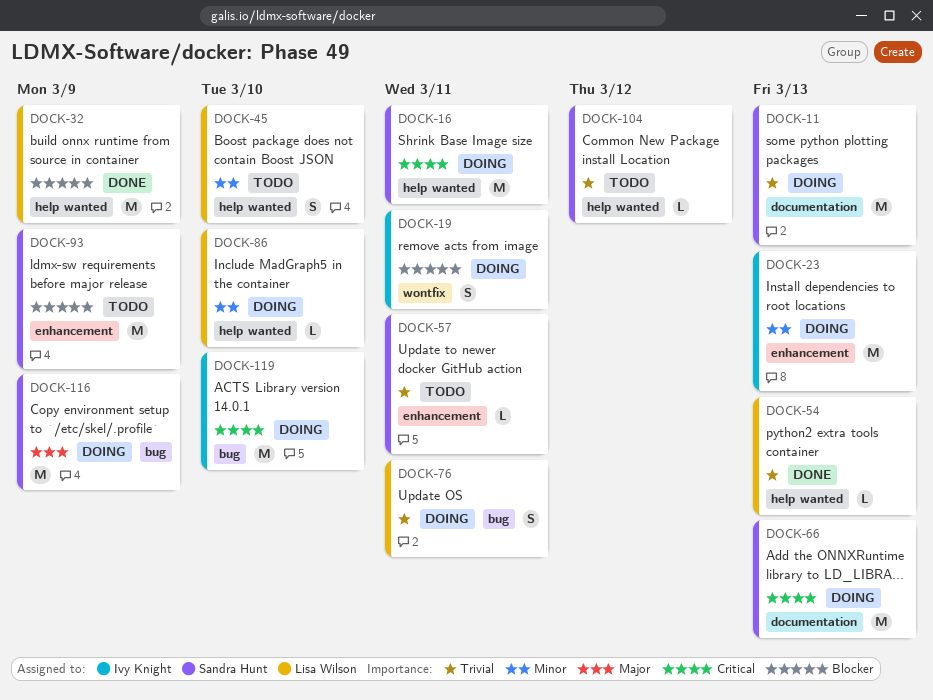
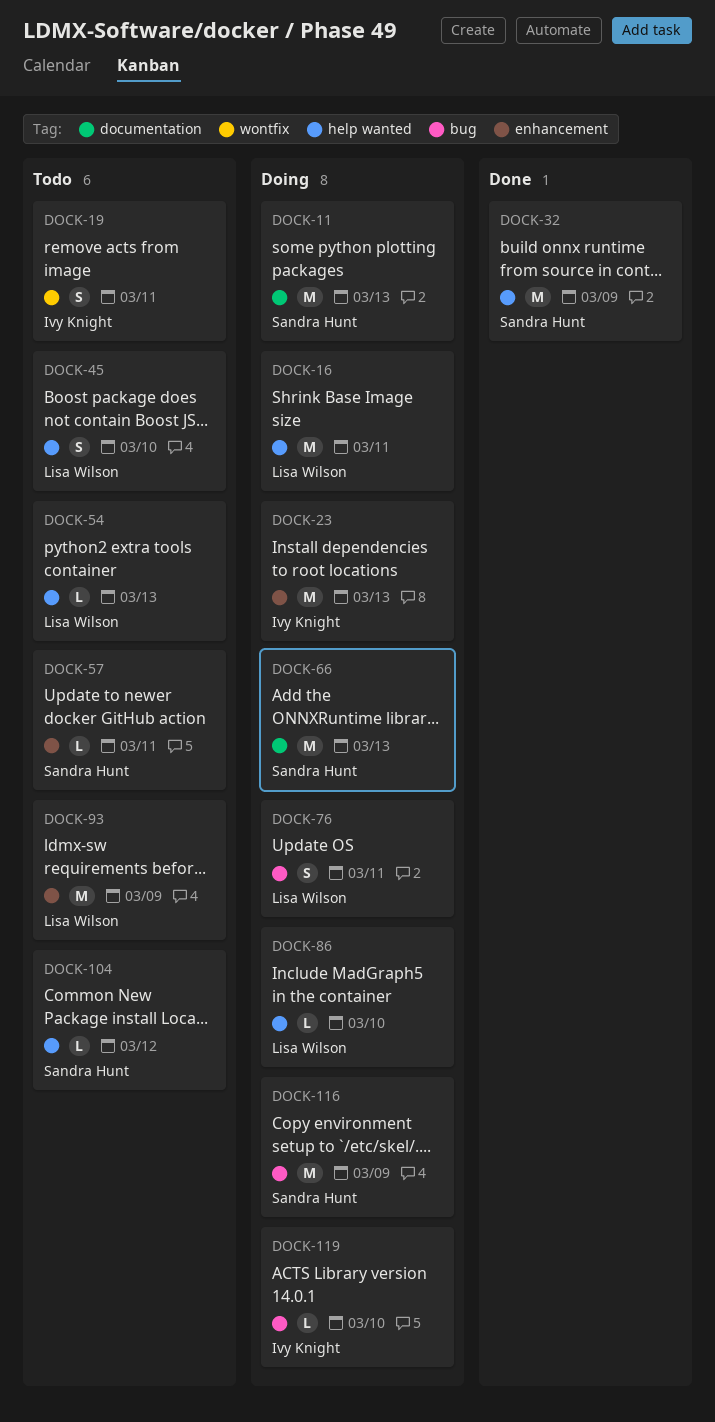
DOCK-16, owner: Sandra Hunt -> Lisa Wilson
DOCK-19, status: Doing -> Todo
DOCK-32, owner: Lisa Wilson -> Sandra Hunt
DOCK-54, status: Done -> Todo
DOCK-93, owner: Sandra Hunt -> Lisa Wilson
DOCK-119, estimate: M -> L

